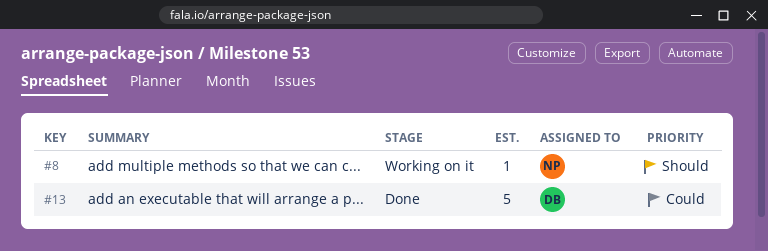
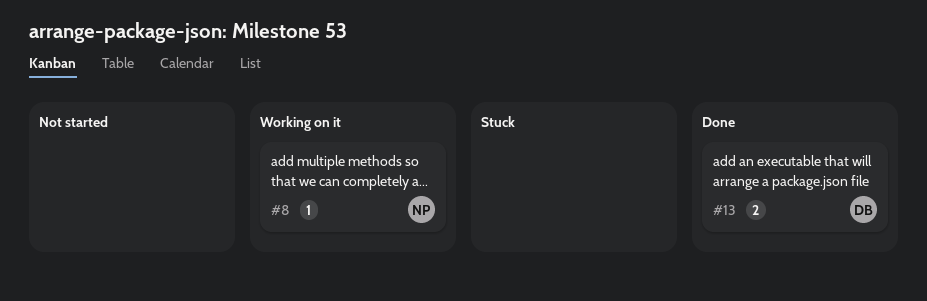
#13, estimate: 5 -> 2

